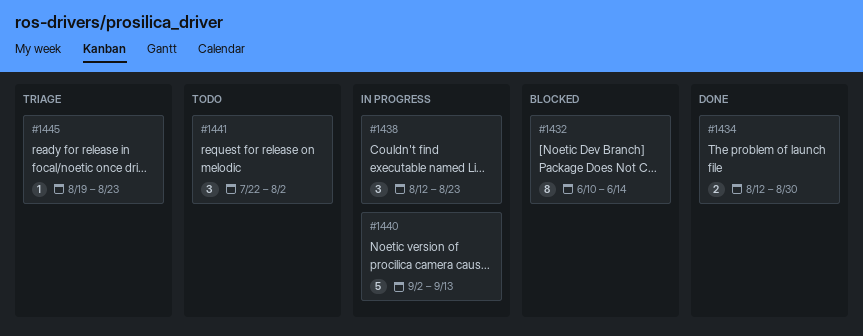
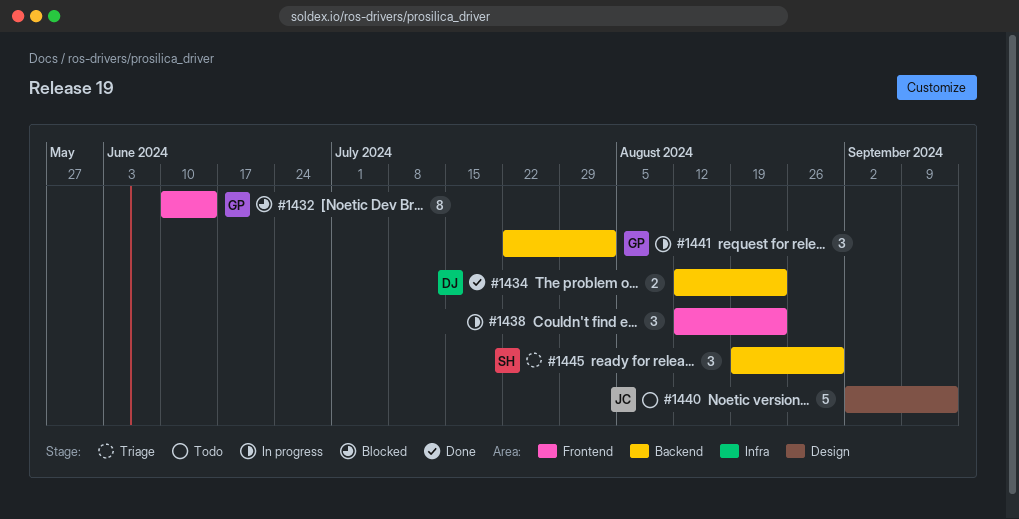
#1434, due: Aug 30 -> Aug 23
#1440, status: In progress -> Todo
#1441, status: Todo -> In progress
#1445, estimate: 1 -> 3
#1445, due: Aug 23 -> Aug 30

